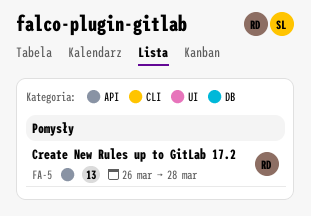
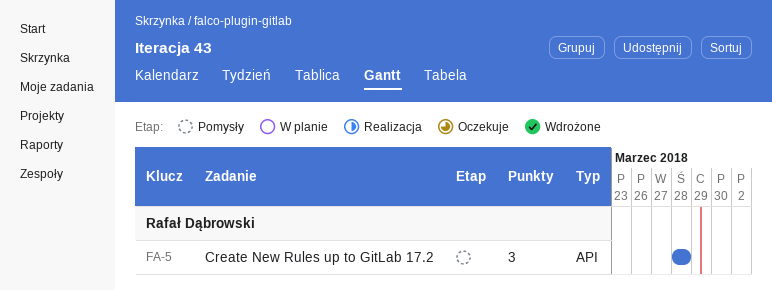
FA-5, estimate: 13 -> 3
FA-5, start: Mar 26 -> Mar 28

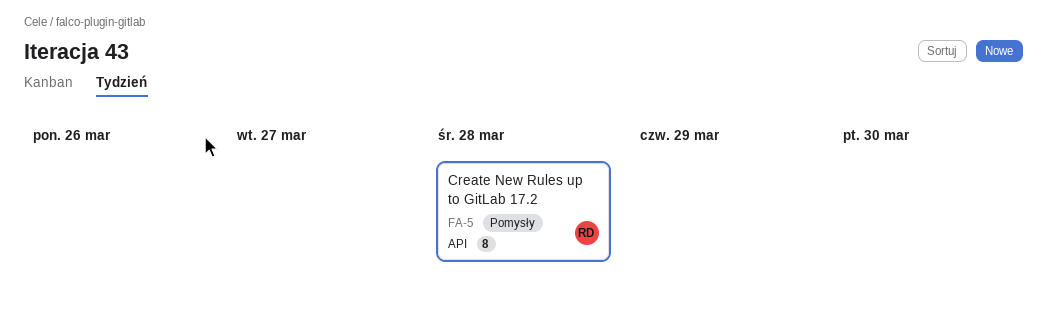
FA-5, estimate: 3 -> 8

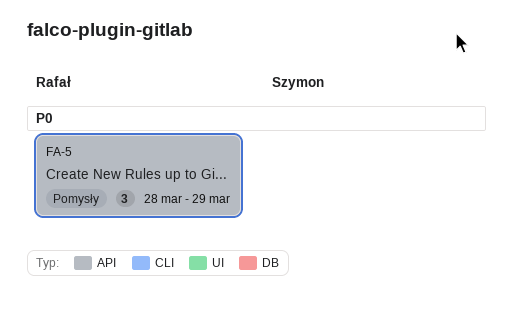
FA-5, estimate: 8 -> 3
FA-5, due: Mar 28 -> Mar 29

